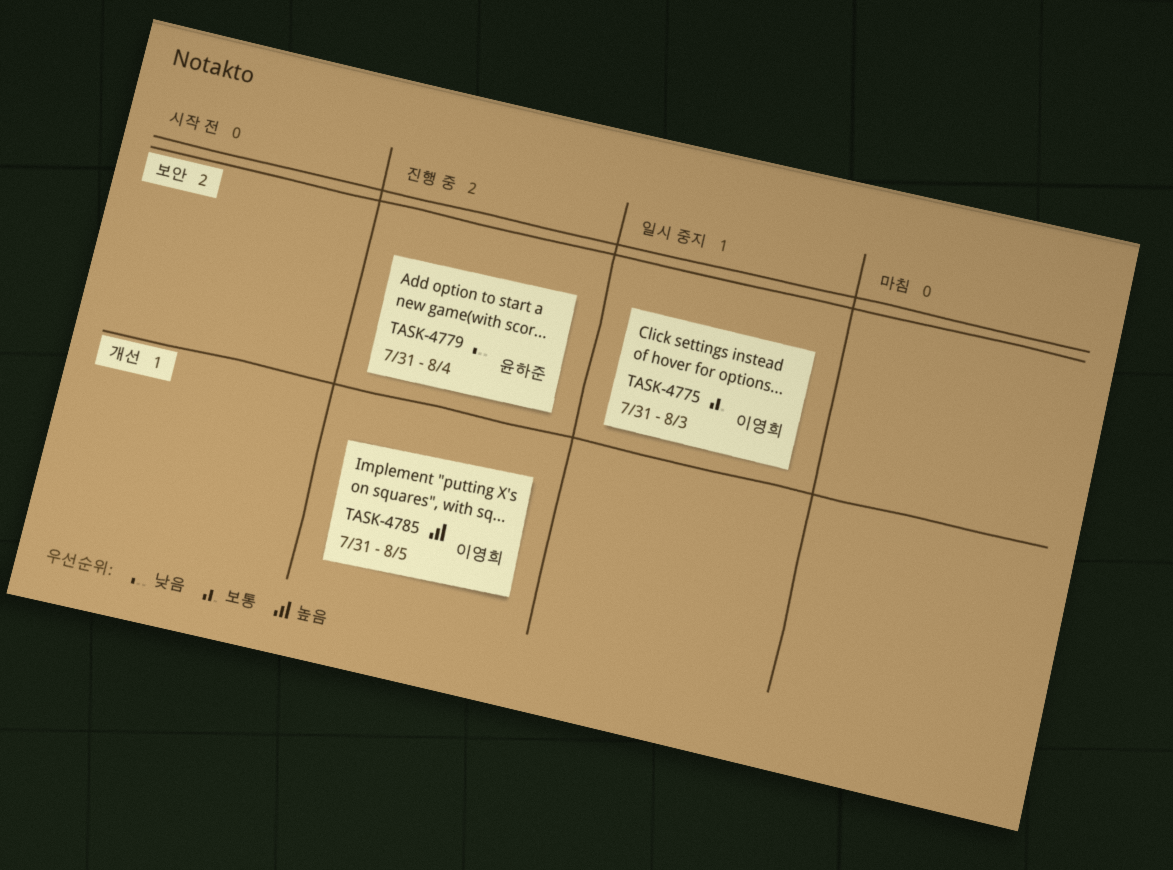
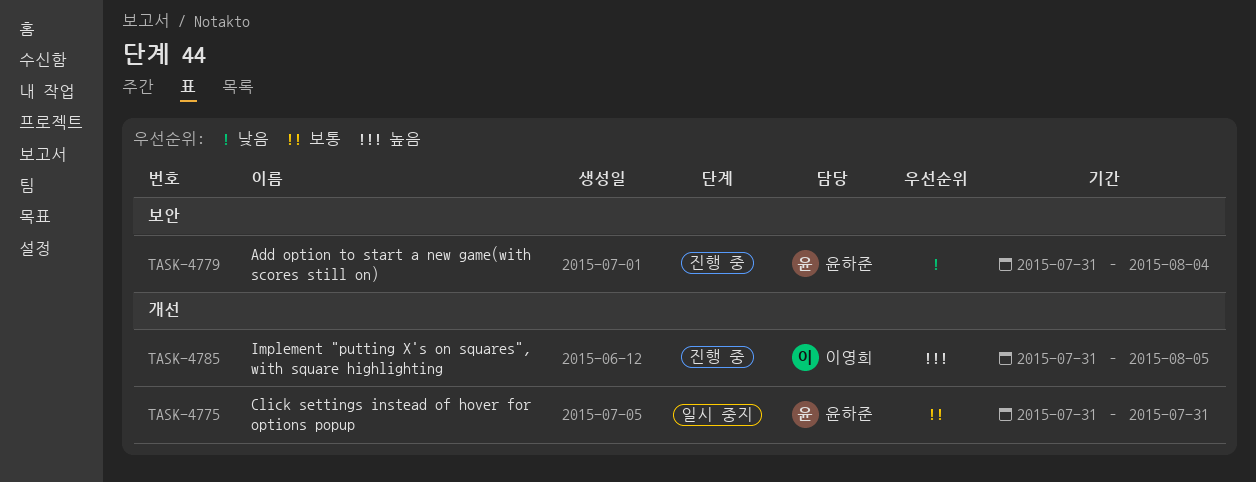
TASK-4775, owner: 이영희 -> 윤하준
TASK-4775, label: 보안 -> 개선
TASK-4775, due: Aug 3 -> Jul 31

